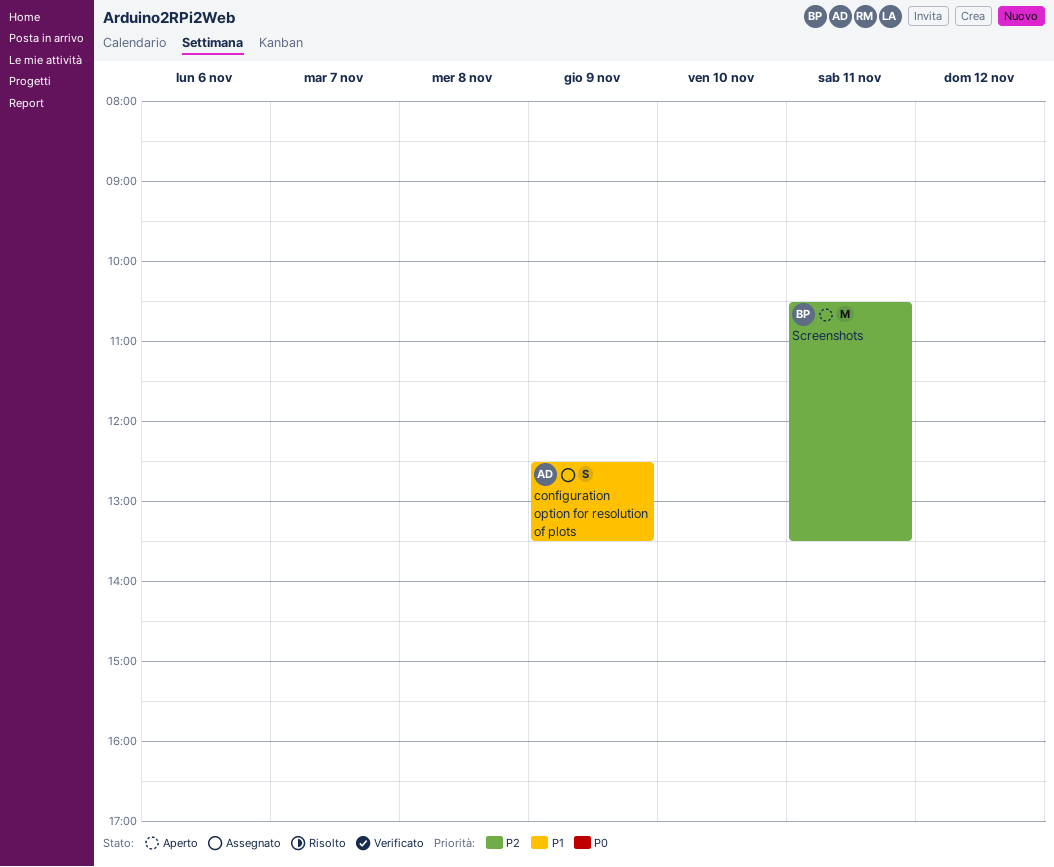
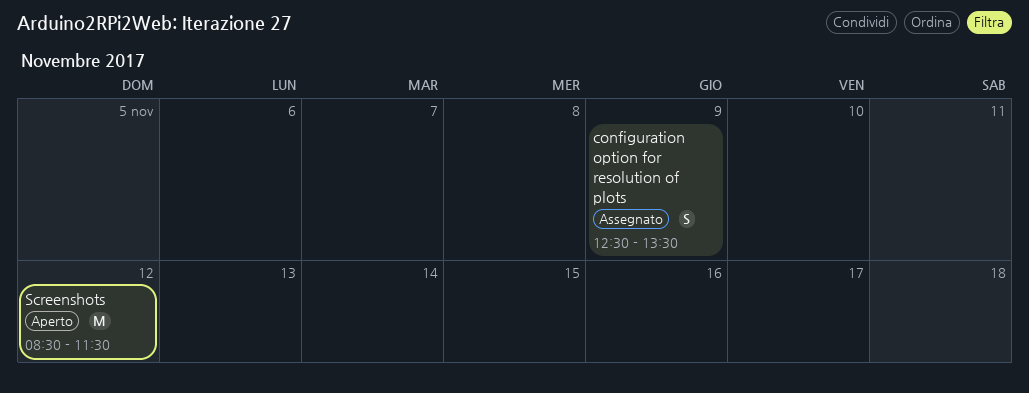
Screenshots, day: Nov 11 -> Nov 12
Screenshots, begins: 10:30 -> 08:30
Screenshots, ends: 13:30 -> 11:30

